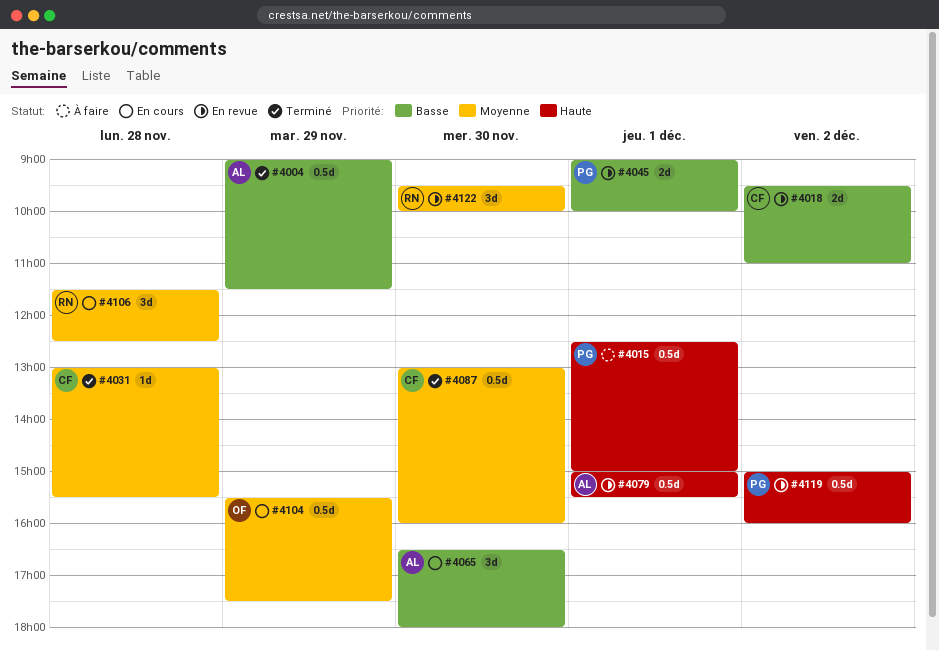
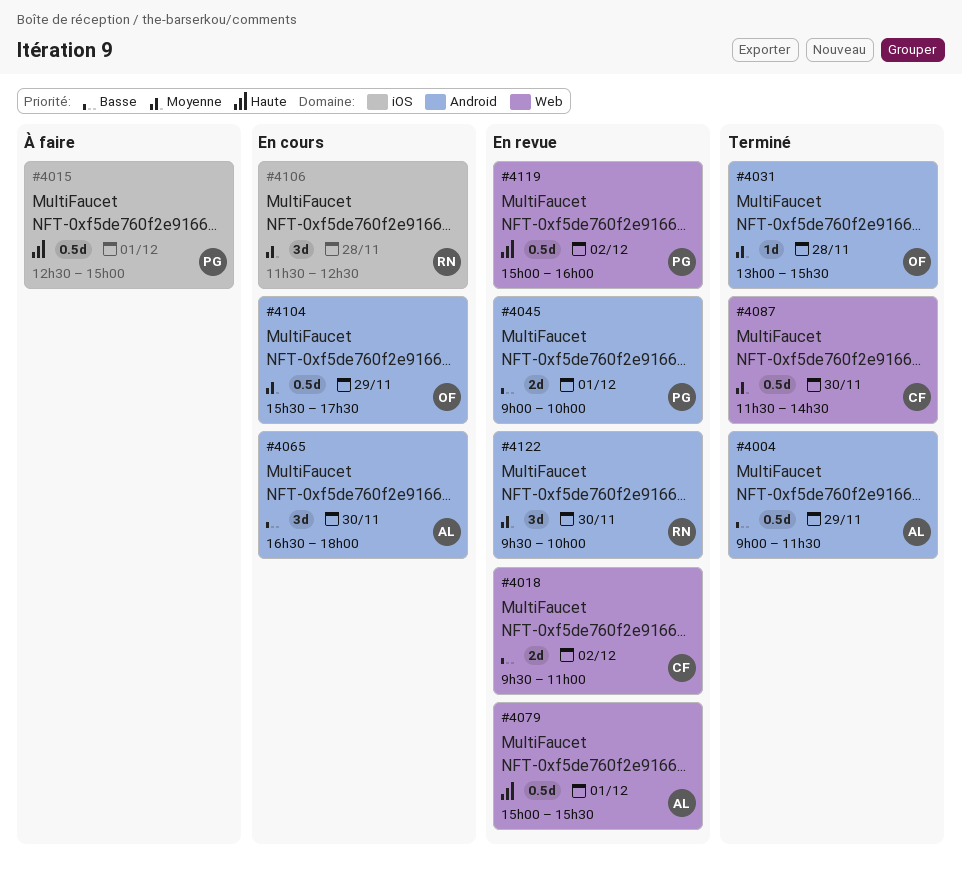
#4031, owner: CF -> OF
#4087, begins: 13:00 -> 11:30
#4087, ends: 16:00 -> 14:30

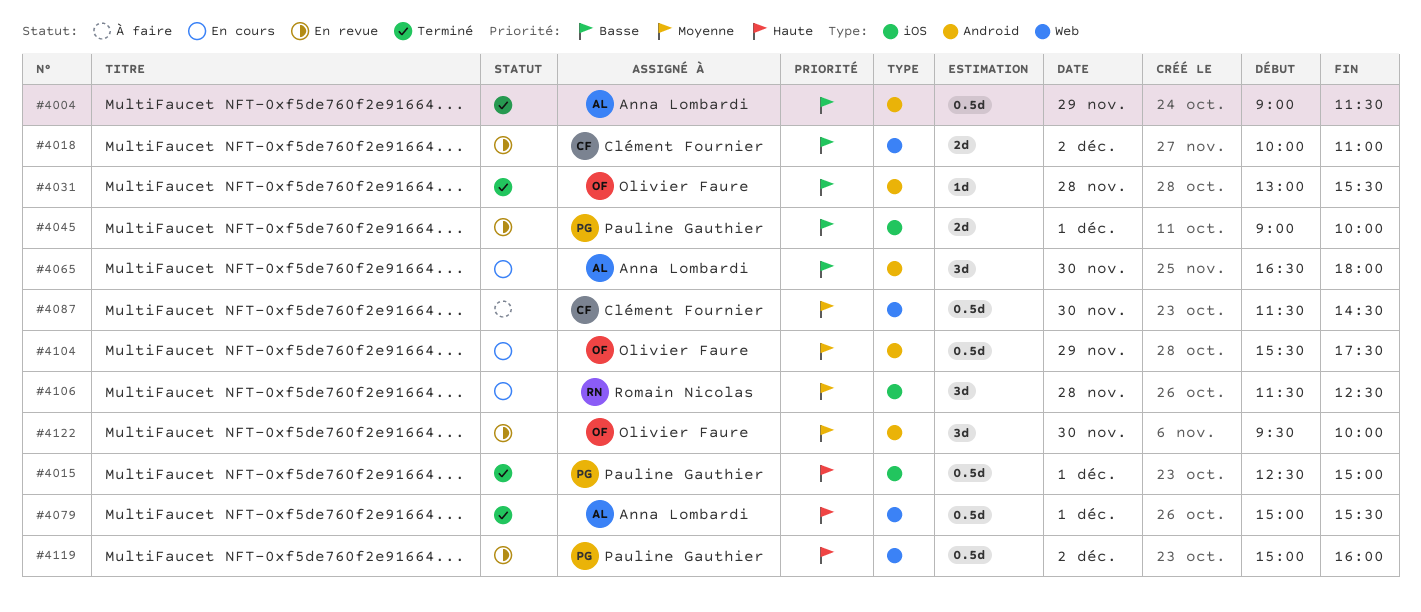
#4015, status: À faire -> Terminé
#4018, begins: 09:30 -> 10:00
#4031, priority: Moyenne -> Basse
#4045, label: Android -> iOS
#4079, status: En revue -> Terminé
#4087, status: Terminé -> À faire
#4122, owner: Romain Nicolas -> Olivier Faure

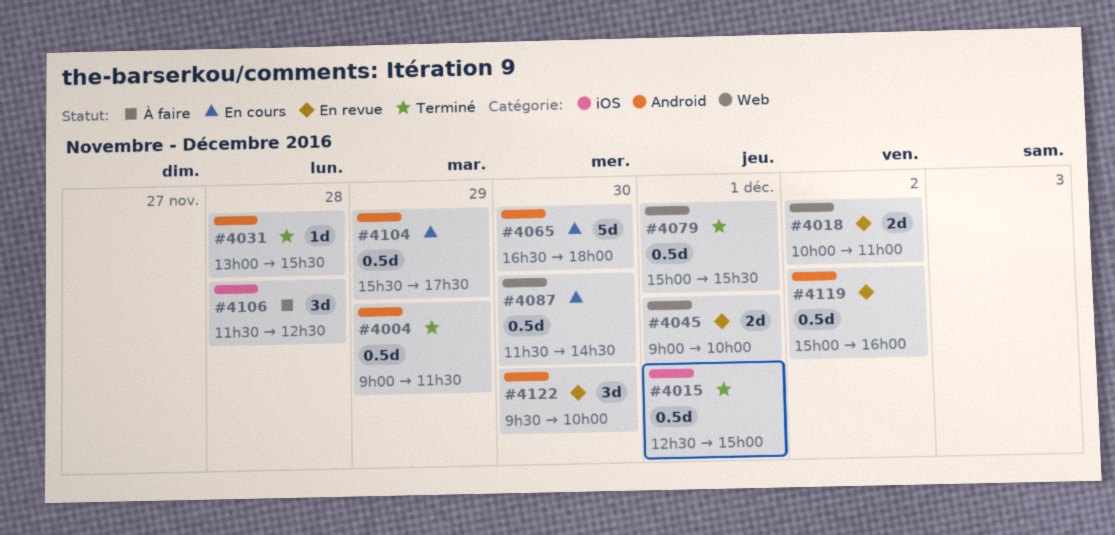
#4045, label: iOS -> Web
#4065, estimate: 3d -> 5d
#4087, status: À faire -> En cours
#4106, status: En cours -> À faire
#4119, label: Web -> Android

